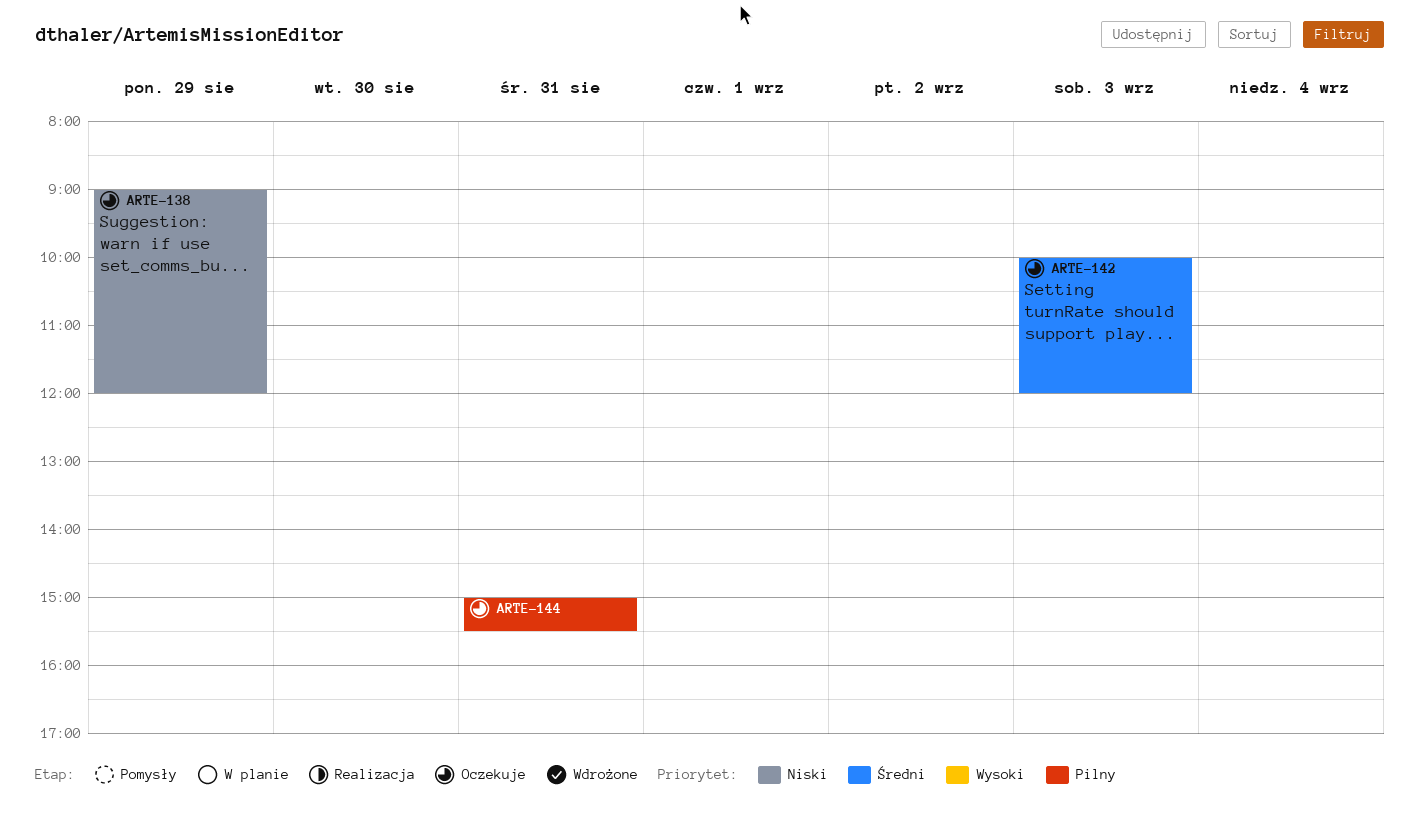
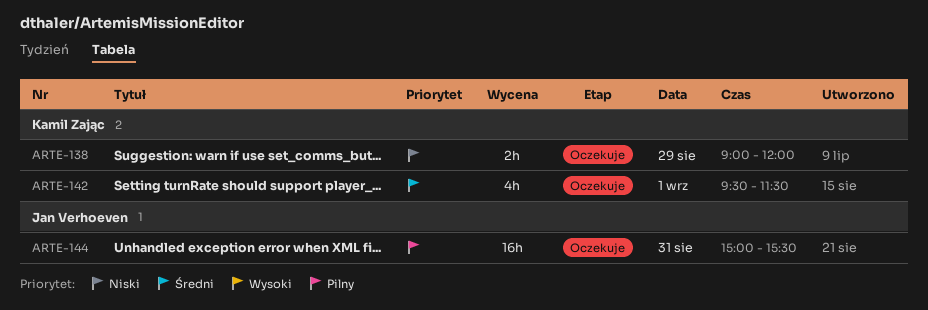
ARTE-142, day: Sep 3 -> Sep 1
ARTE-142, begins: 10:00 -> 09:30
ARTE-142, ends: 12:00 -> 11:30

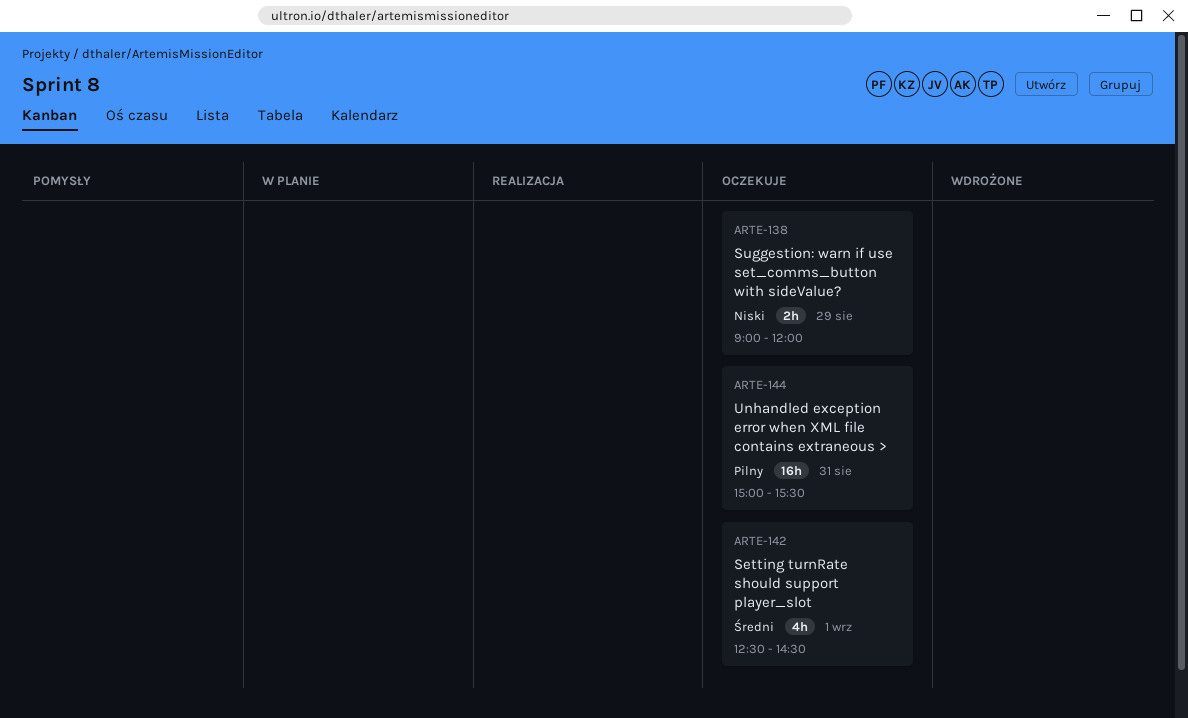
ARTE-142, begins: 09:30 -> 12:30
ARTE-142, ends: 11:30 -> 14:30

